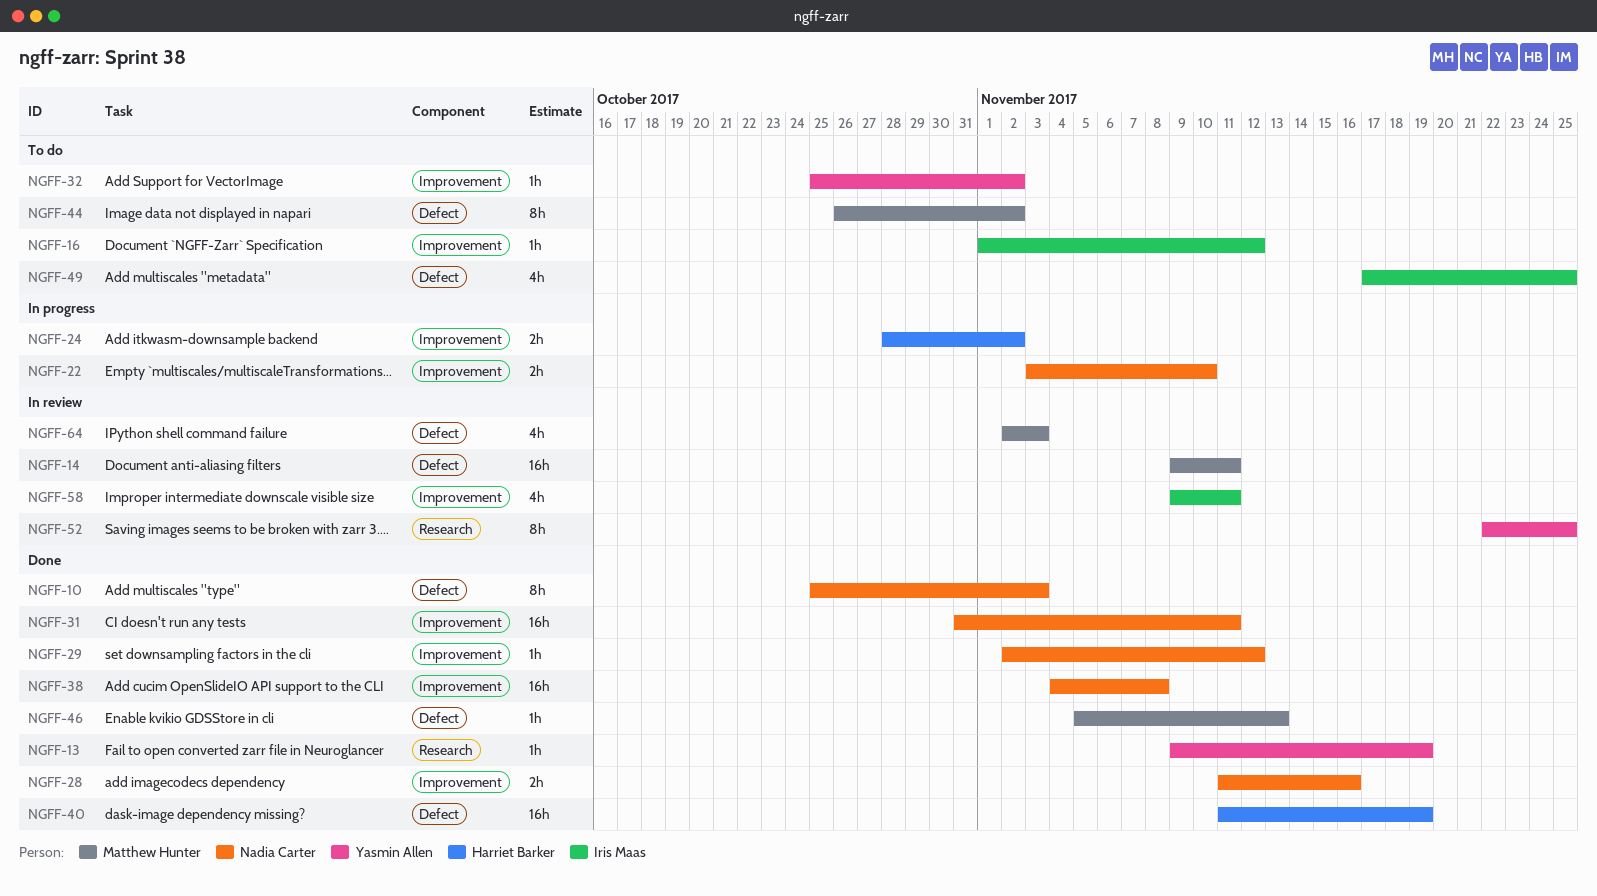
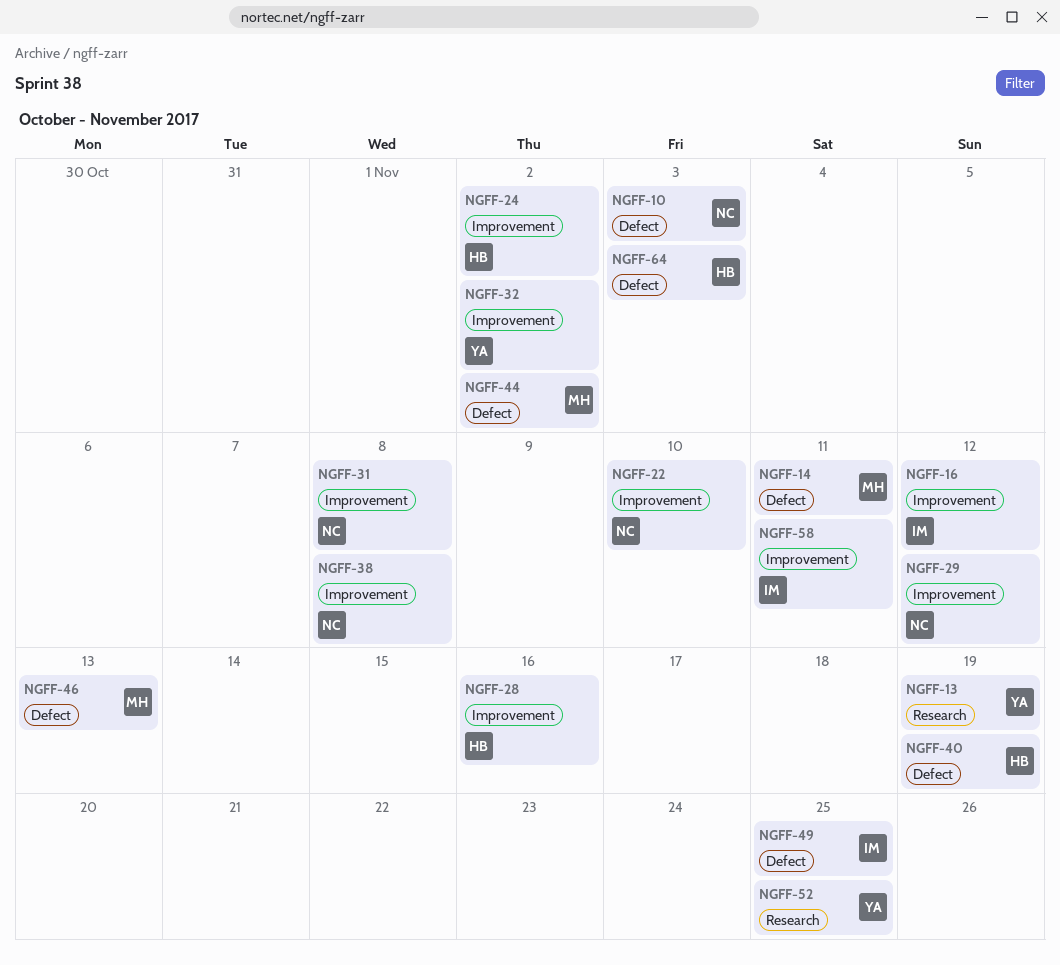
NGFF-28, owner: Nadia Carter -> Harriet Barker
NGFF-31, due: Nov 11 -> Nov 8
NGFF-64, owner: Matthew Hunter -> Harriet Barker

